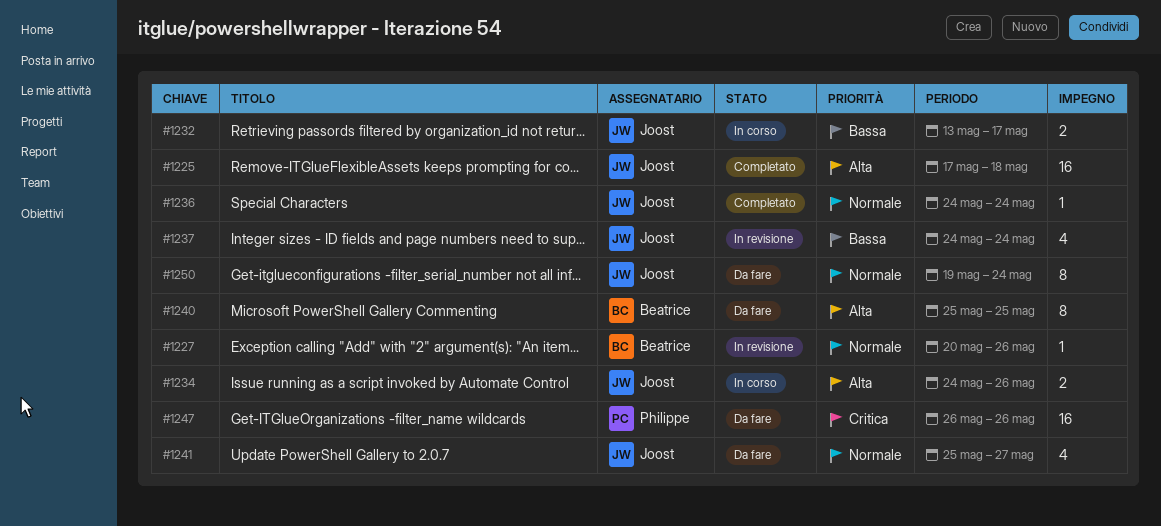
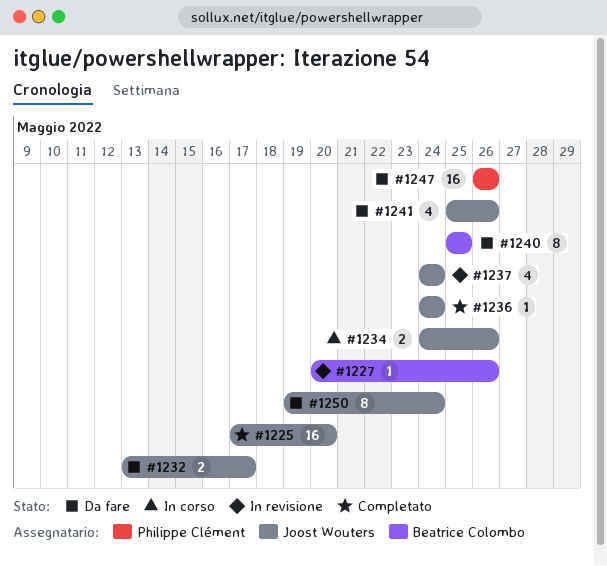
#1225, due: May 18 -> May 20
#1232, status: In corso -> Da fare
#1241, due: May 27 -> May 26

